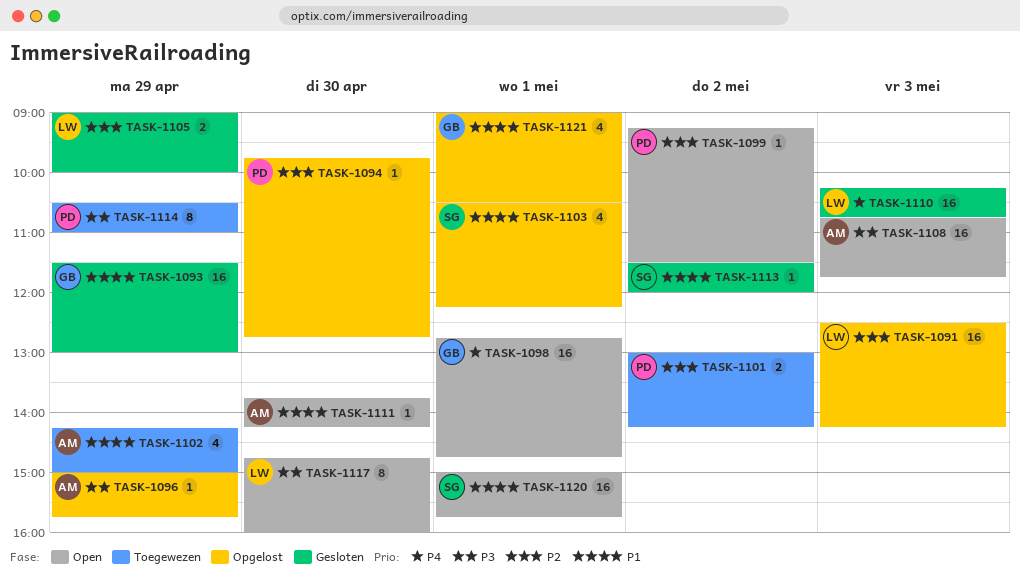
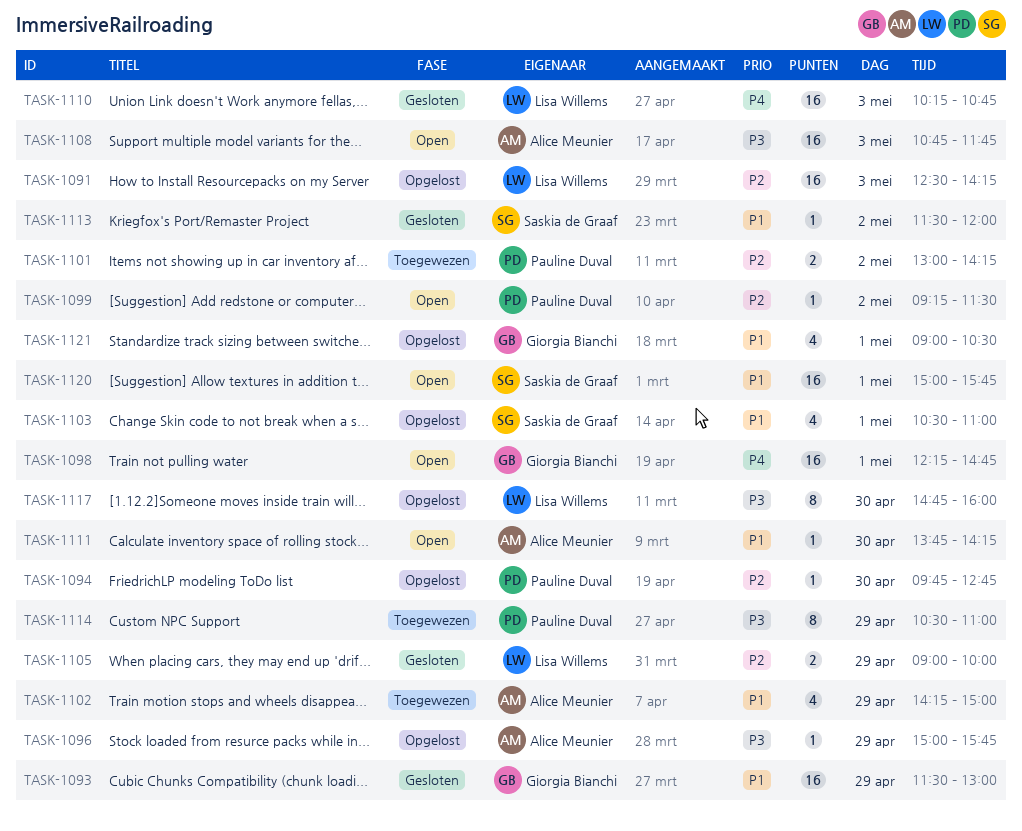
TASK-1098, begins: 12:45 -> 12:15
TASK-1103, ends: 12:15 -> 11:00
TASK-1117, status: Open -> Opgelost

